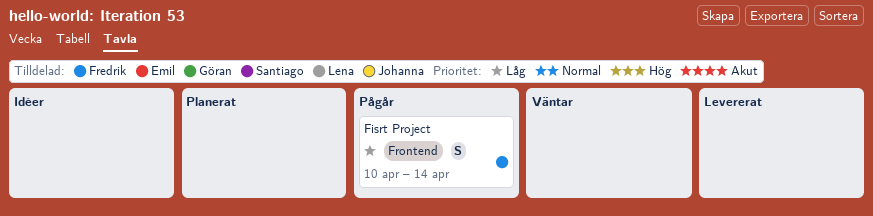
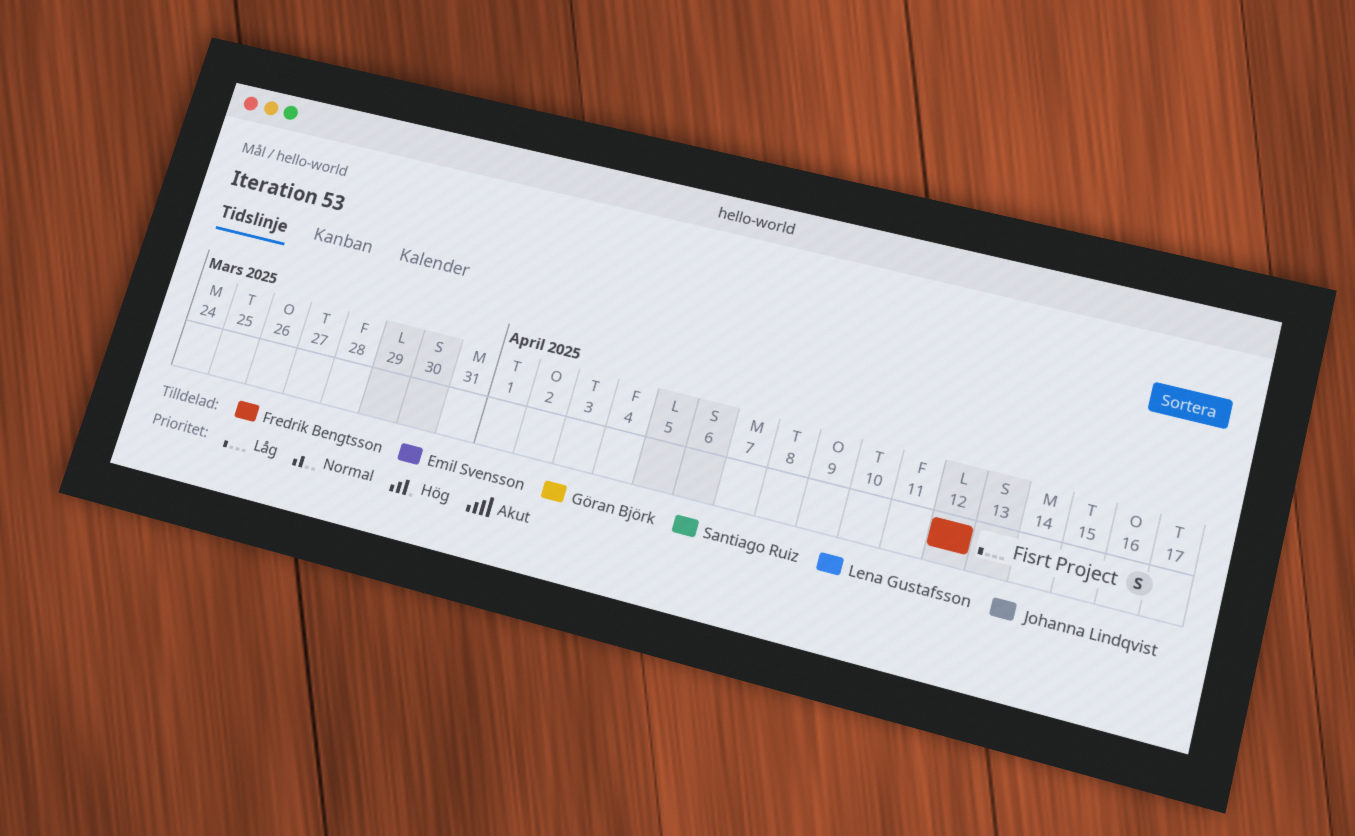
Fisrt Project, start: Apr 10 -> Apr 12
Fisrt Project, due: Apr 14 -> Apr 12

